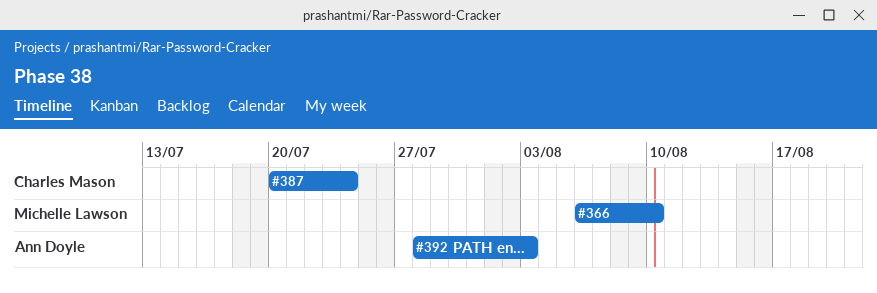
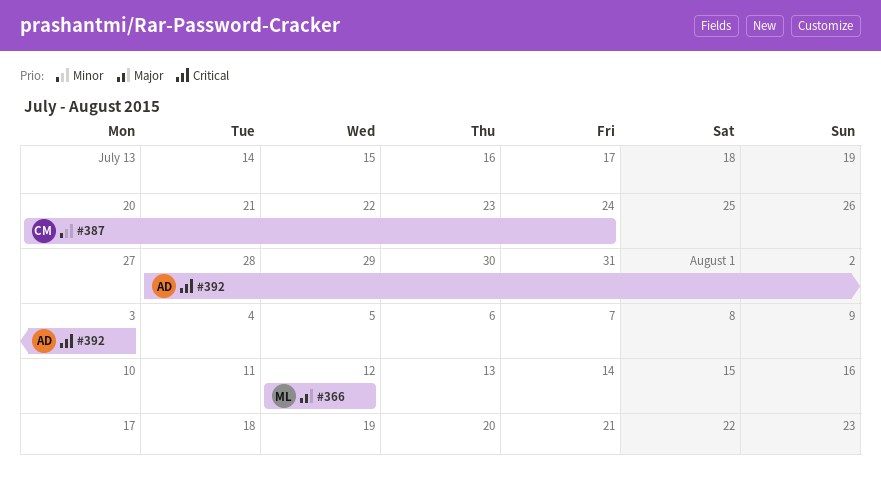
#366, start: Aug 6 -> Aug 12
#366, due: Aug 10 -> Aug 12

